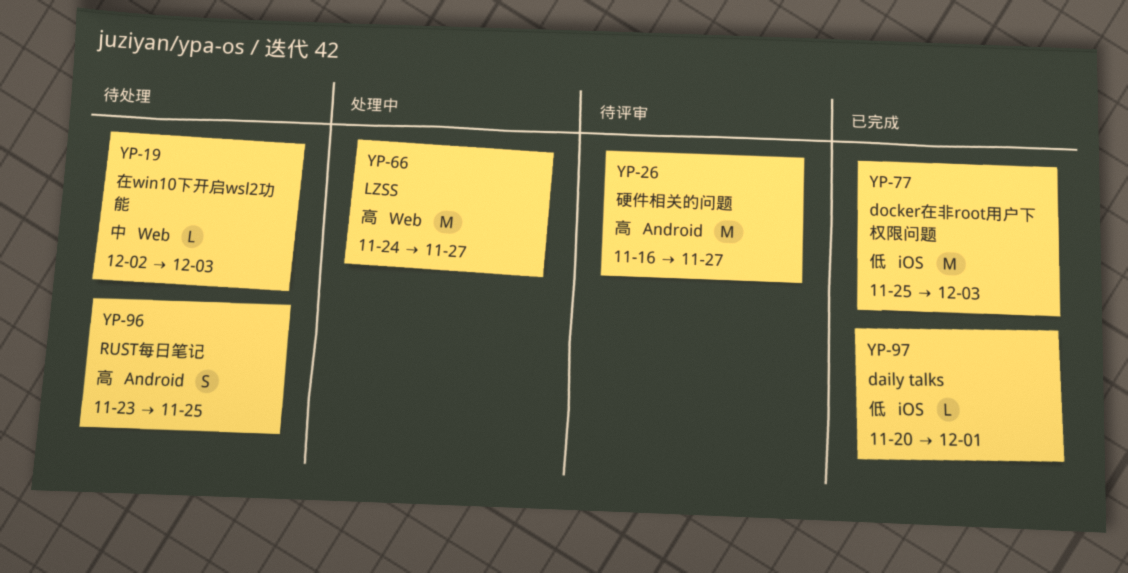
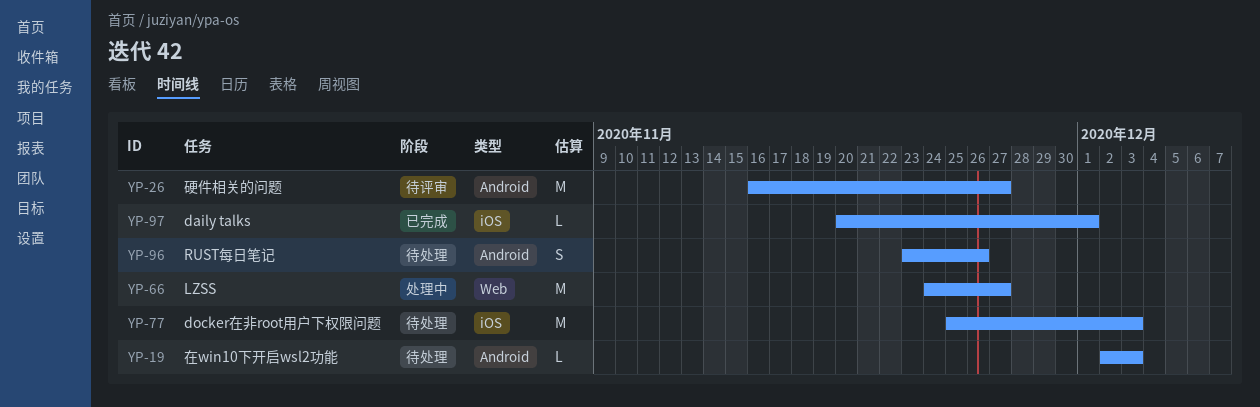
YP-19, label: Web -> Android
YP-77, status: 已完成 -> 待处理
YP-96, due: Nov 25 -> Nov 26

